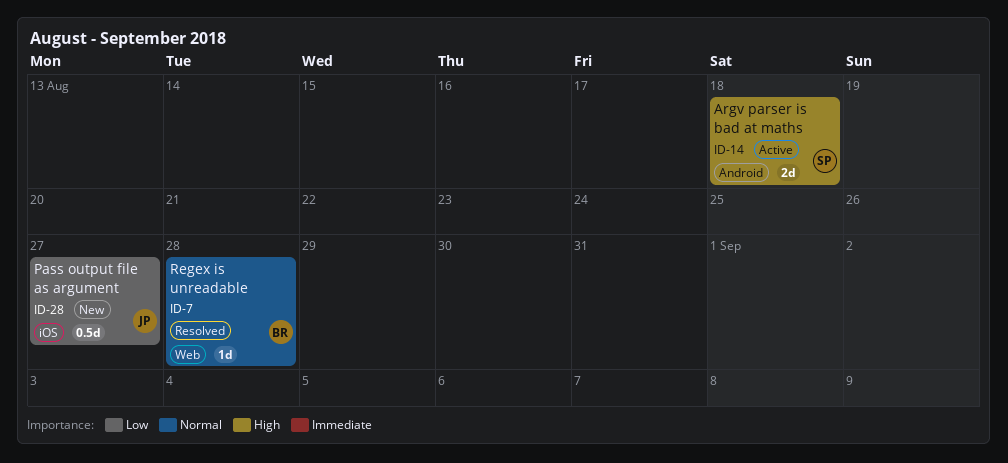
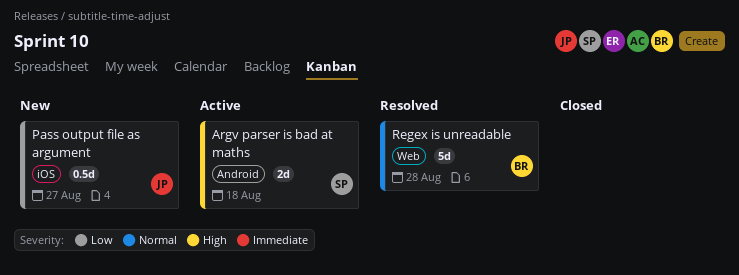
Regex is unreadable, estimate: 1d -> 5d

